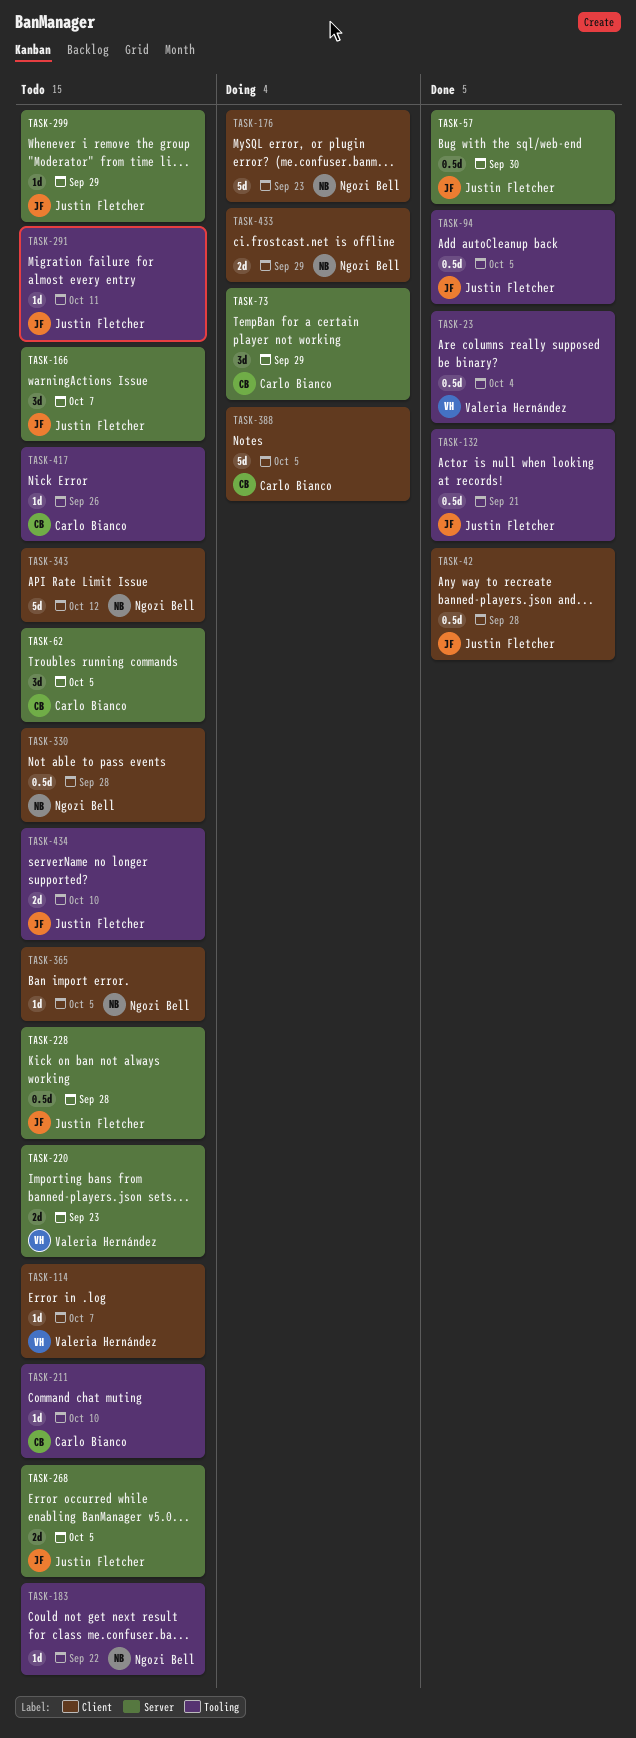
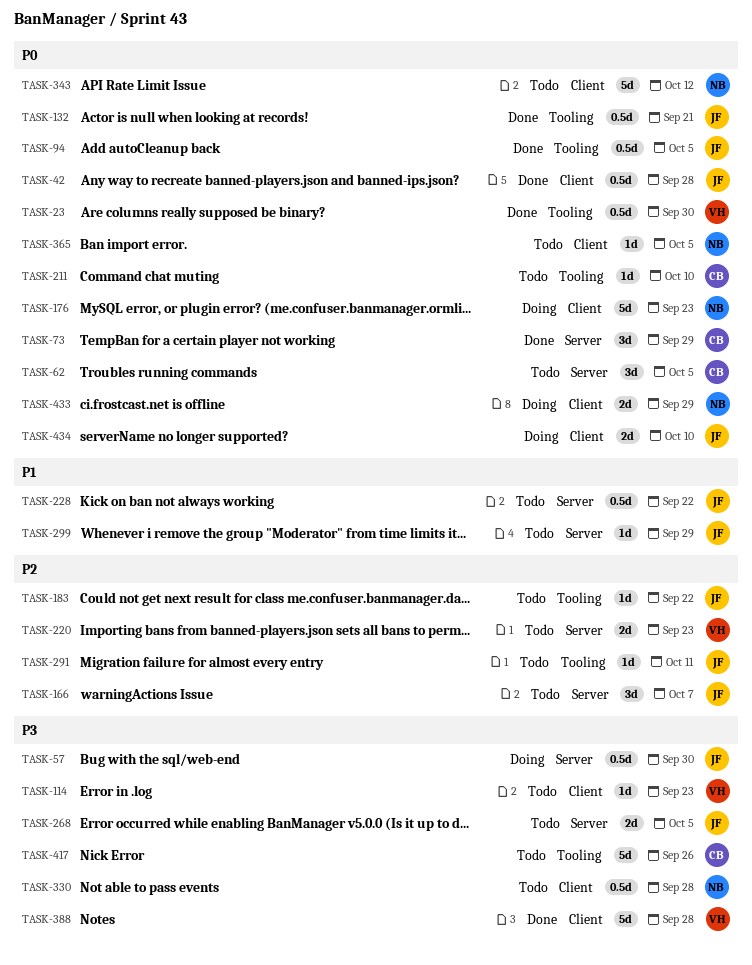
TASK-23, due: Oct 4 -> Sep 30
TASK-57, status: Done -> Doing
TASK-73, status: Doing -> Done
TASK-114, due: Oct 7 -> Sep 23
TASK-183, owner: Ngozi Bell -> Justin Fletcher
TASK-228, due: Sep 28 -> Sep 22
TASK-388, status: Doing -> Done
TASK-388, owner: Carlo Bianco -> Valeria Hernández
TASK-388, due: Oct 5 -> Sep 28
TASK-417, estimate: 1d -> 5d
TASK-434, status: Todo -> Doing
TASK-434, label: Tooling -> Client

